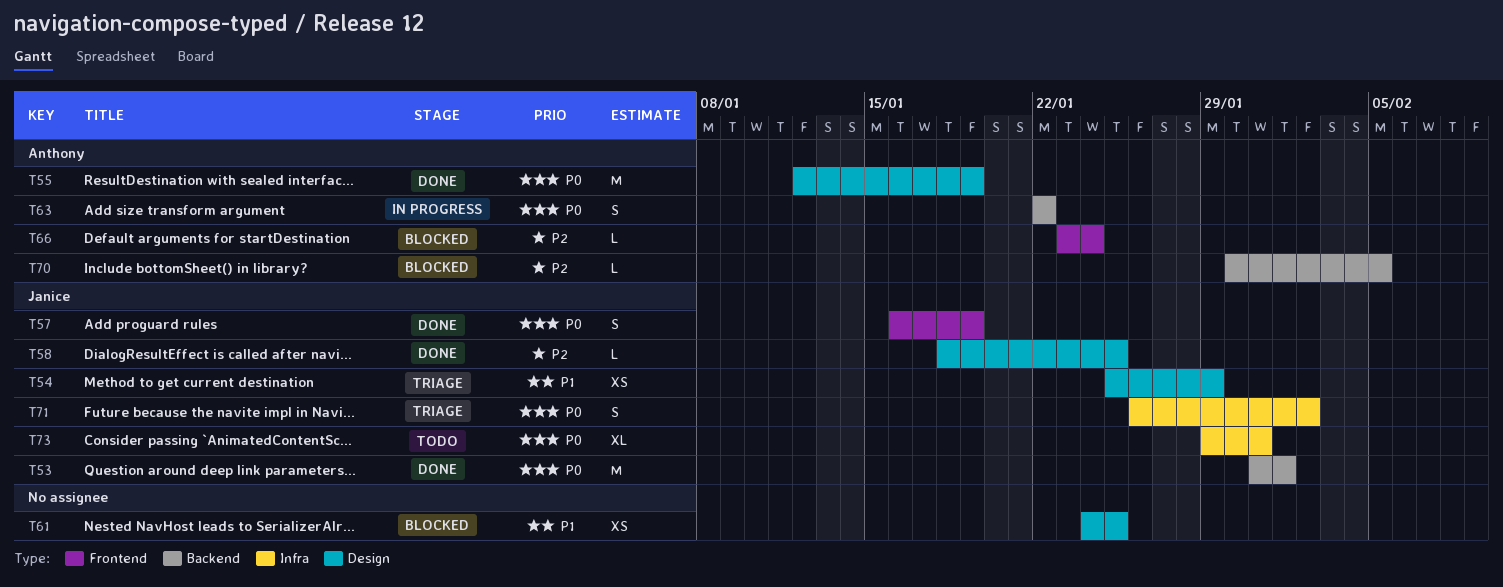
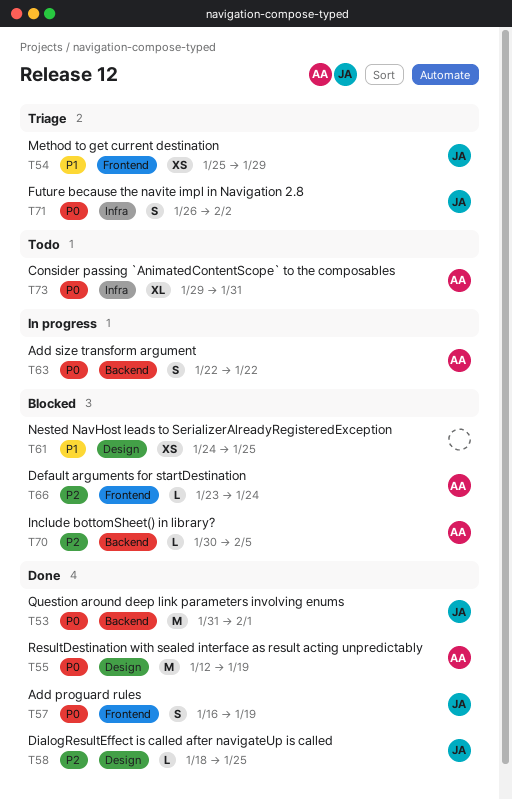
T54, label: Design -> Frontend
T73, owner: Janice -> Anthony

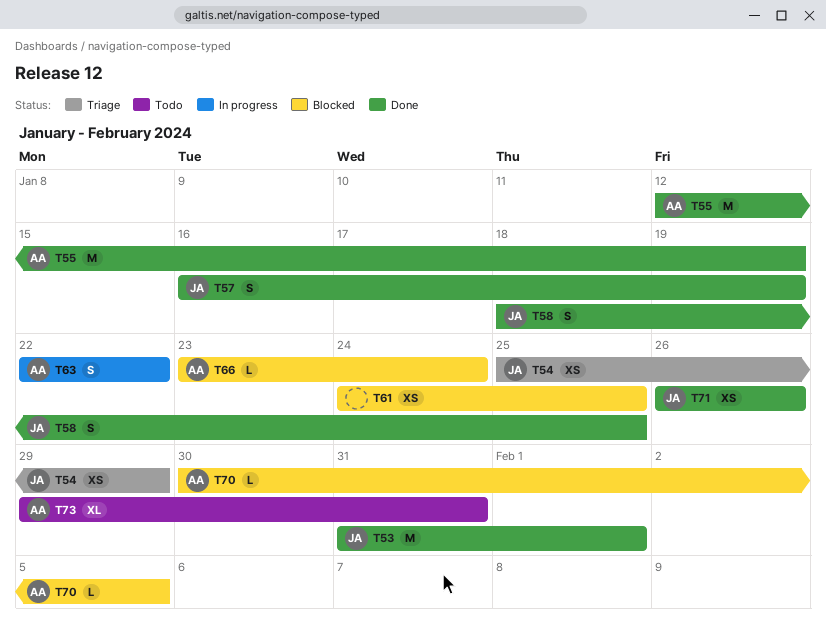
T58, estimate: L -> S
T71, status: Triage -> Done
T71, estimate: S -> XS
T71, due: Feb 2 -> Jan 26

